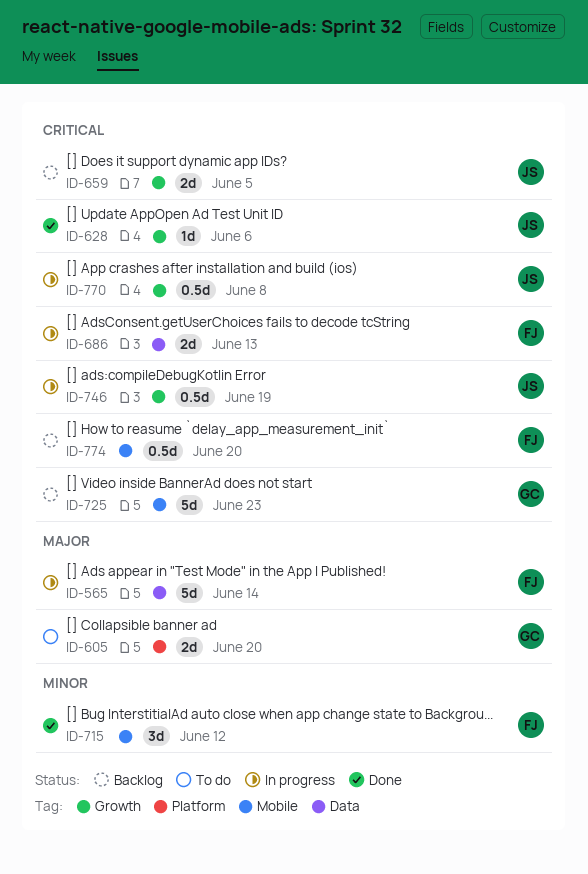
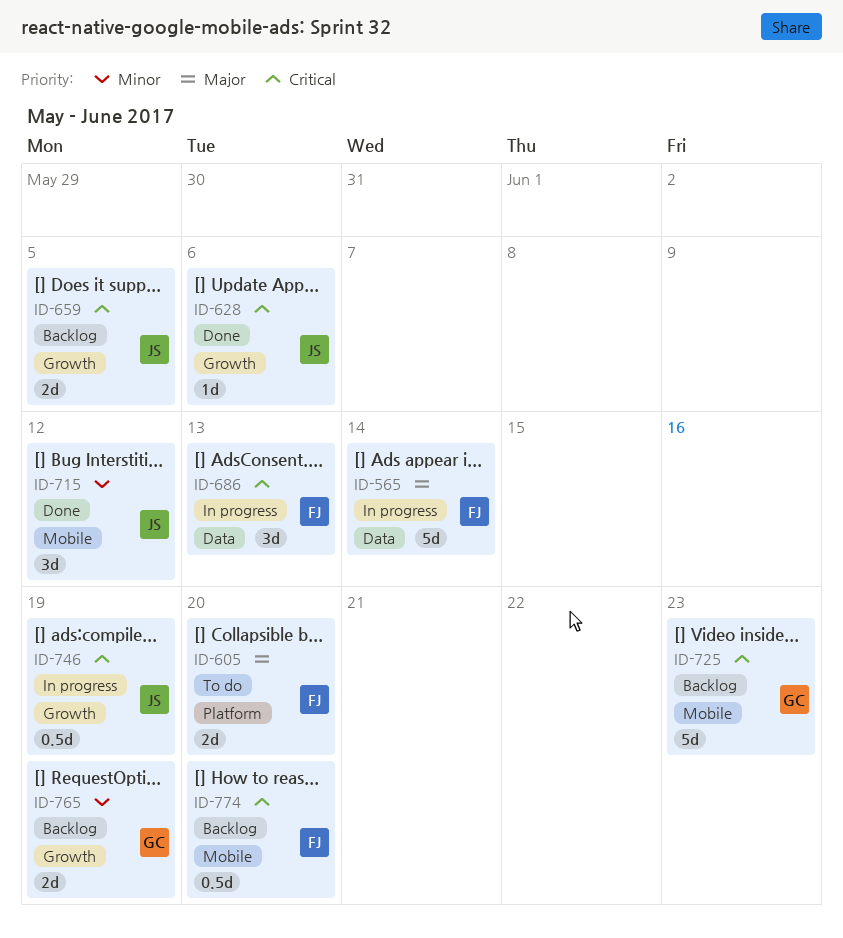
ID-605, owner: GC -> FJ
ID-686, estimate: 2d -> 3d
ID-715, owner: FJ -> JS
ID-765: none -> present
ID-770: present -> none

